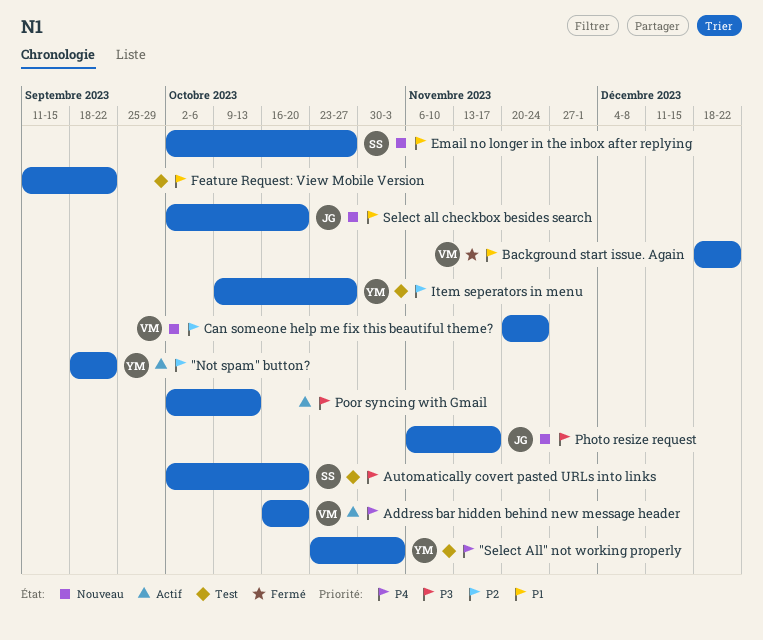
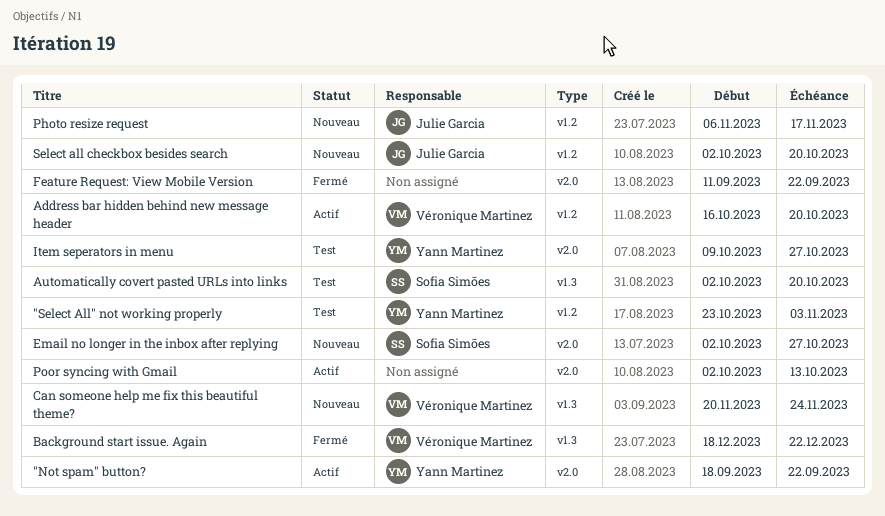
Feature Request: View Mobile Version, status: Test -> Fermé

